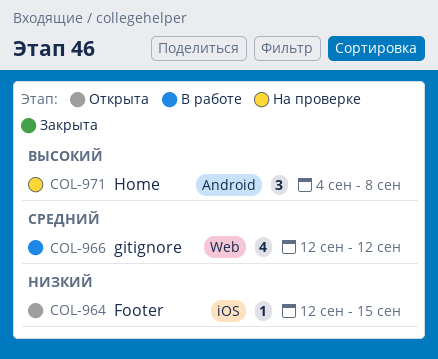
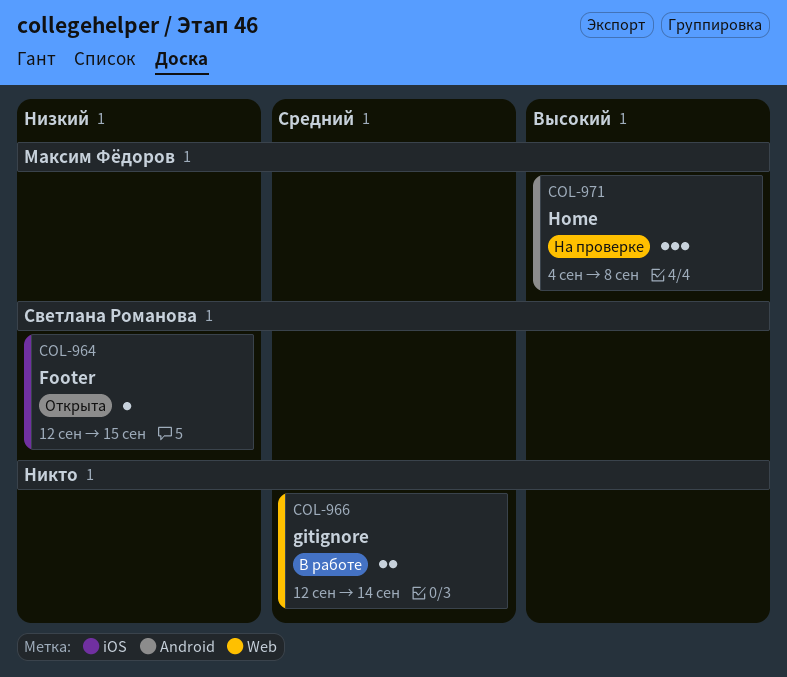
COL-966, estimate: 4 -> 2
COL-966, due: Sep 12 -> Sep 14

